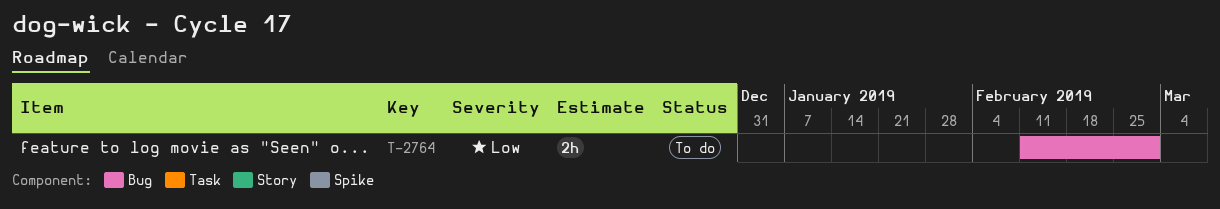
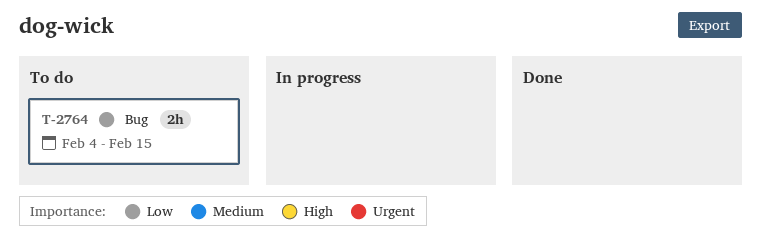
T-2764, start: Feb 11 -> Feb 4
T-2764, due: Mar 1 -> Feb 15

